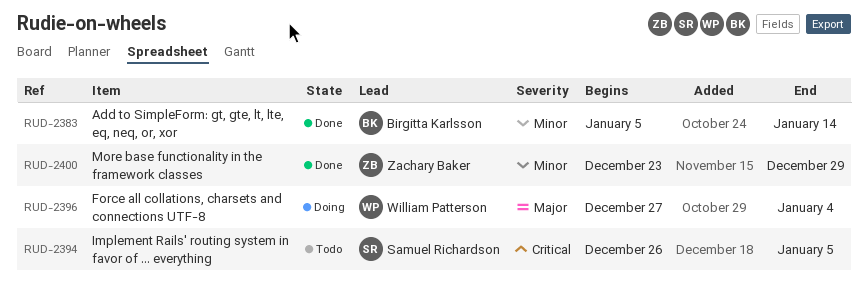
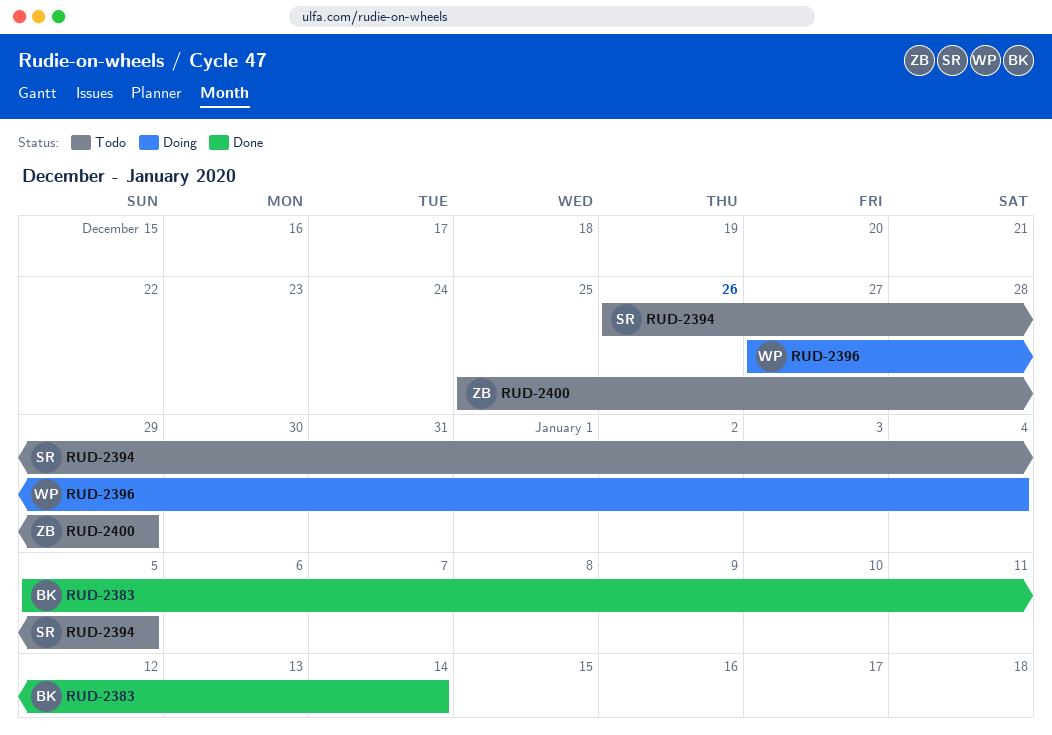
RUD-2400, status: Done -> Todo
RUD-2400, start: Dec 23 -> Dec 25

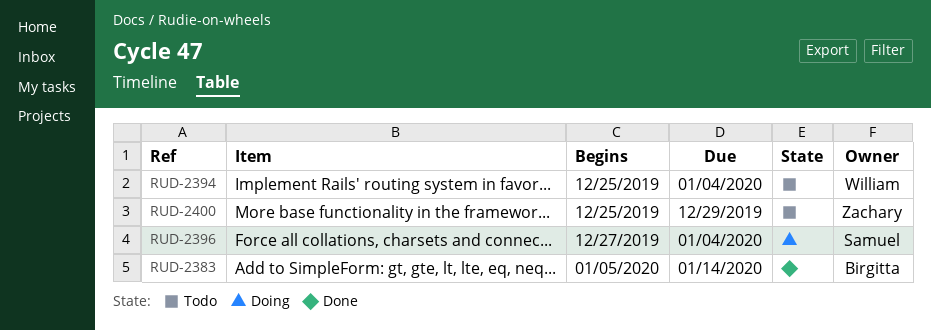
RUD-2394, owner: Samuel -> William
RUD-2394, start: Dec 26 -> Dec 25
RUD-2394, due: Jan 5 -> Jan 4
RUD-2396, owner: William -> Samuel

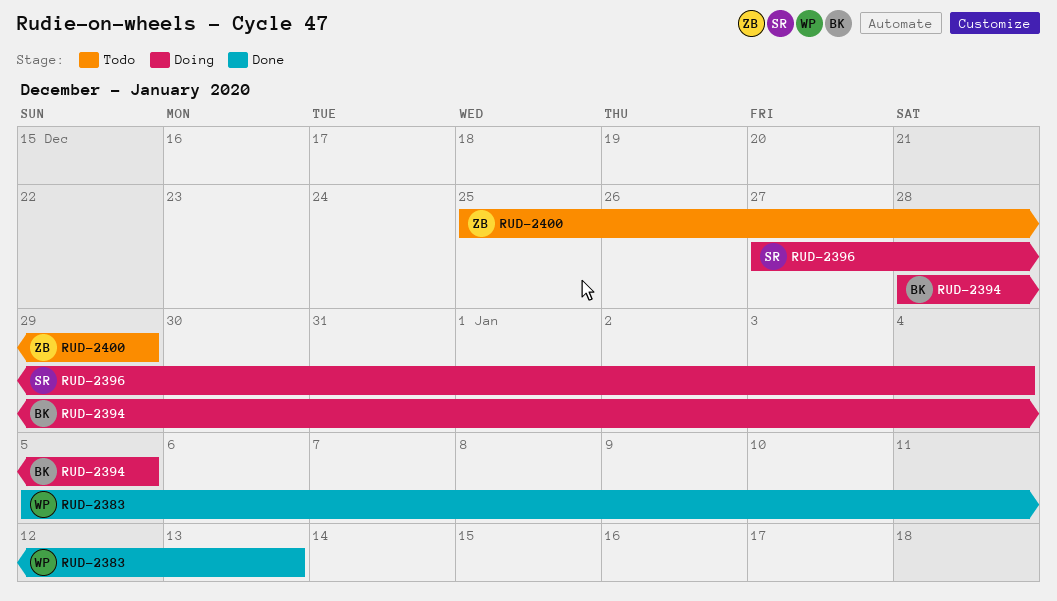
RUD-2383, owner: Birgitta -> William
RUD-2383, due: Jan 14 -> Jan 13
RUD-2394, status: Todo -> Doing
RUD-2394, owner: William -> Birgitta
RUD-2394, start: Dec 25 -> Dec 28
RUD-2394, due: Jan 4 -> Jan 5

